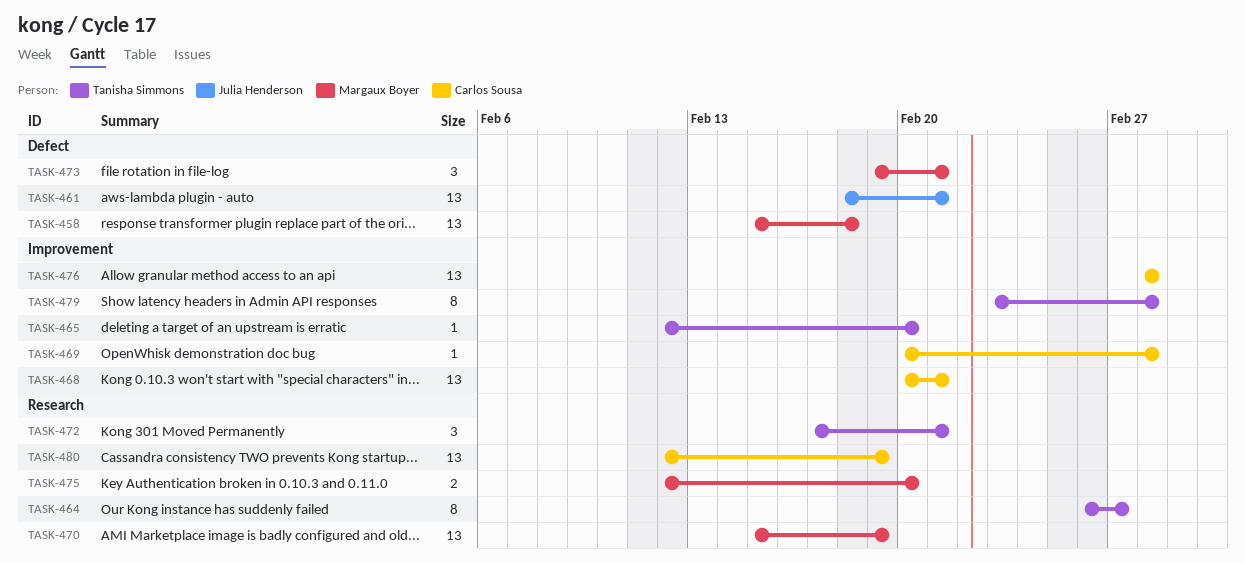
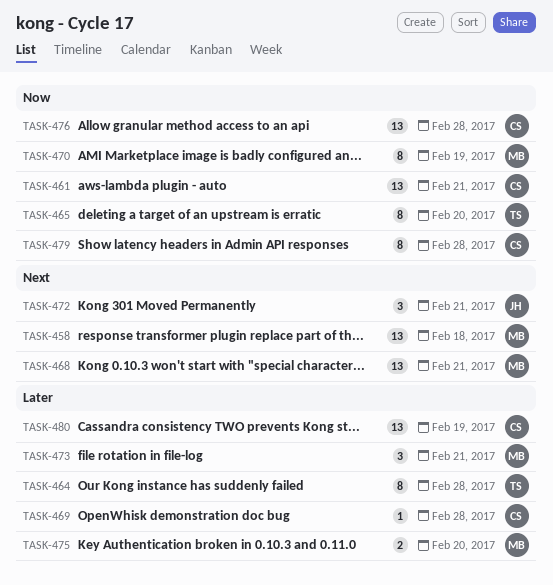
TASK-461, owner: Julia Henderson -> Carlos Sousa
TASK-464, due: Feb 27 -> Feb 28
TASK-465, estimate: 1 -> 8
TASK-468, owner: Carlos Sousa -> Margaux Boyer
TASK-470, estimate: 13 -> 8
TASK-472, owner: Tanisha Simmons -> Julia Henderson
TASK-479, owner: Tanisha Simmons -> Carlos Sousa

